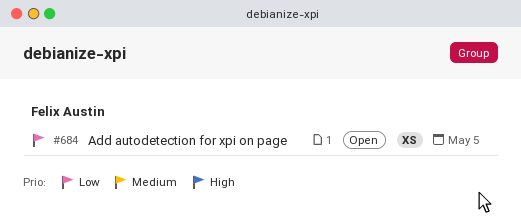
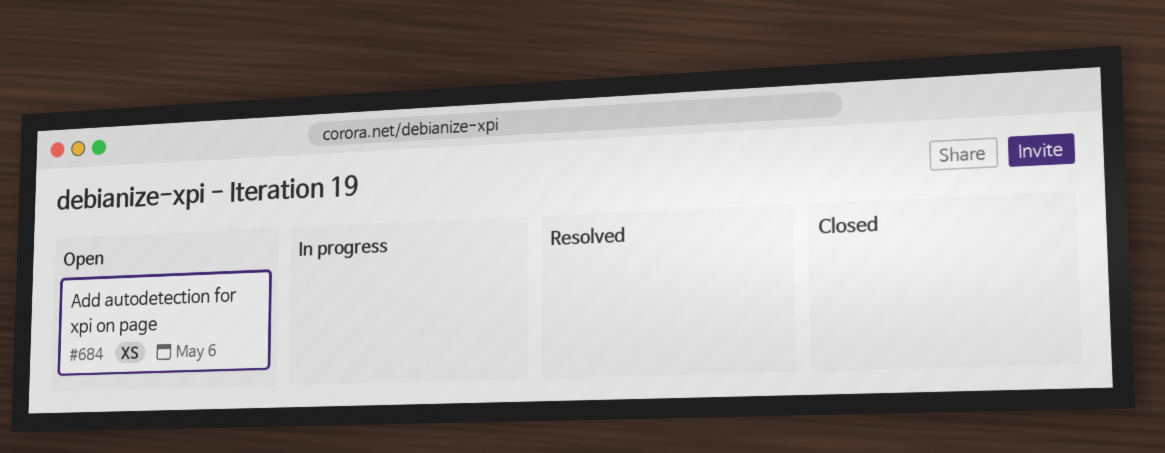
#684, due: May 5 -> May 6

